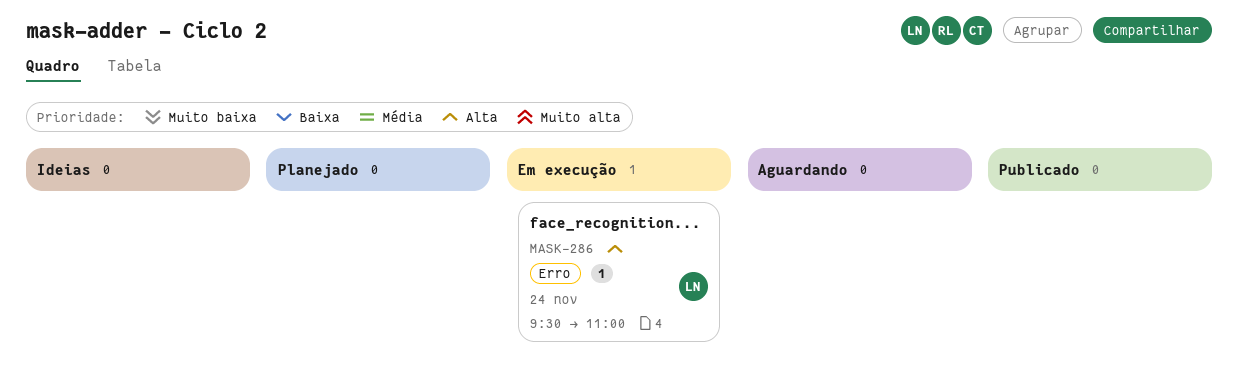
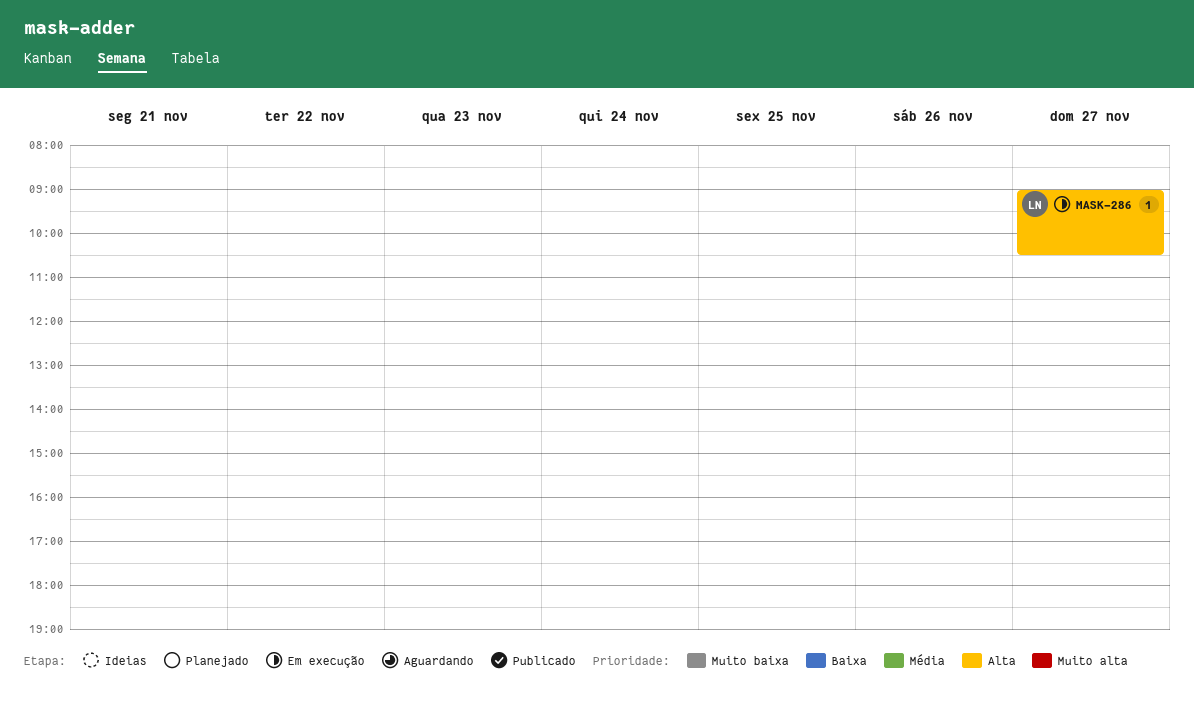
MASK-286, day: Nov 24 -> Nov 27
MASK-286, begins: 09:30 -> 09:00
MASK-286, ends: 11:00 -> 10:30

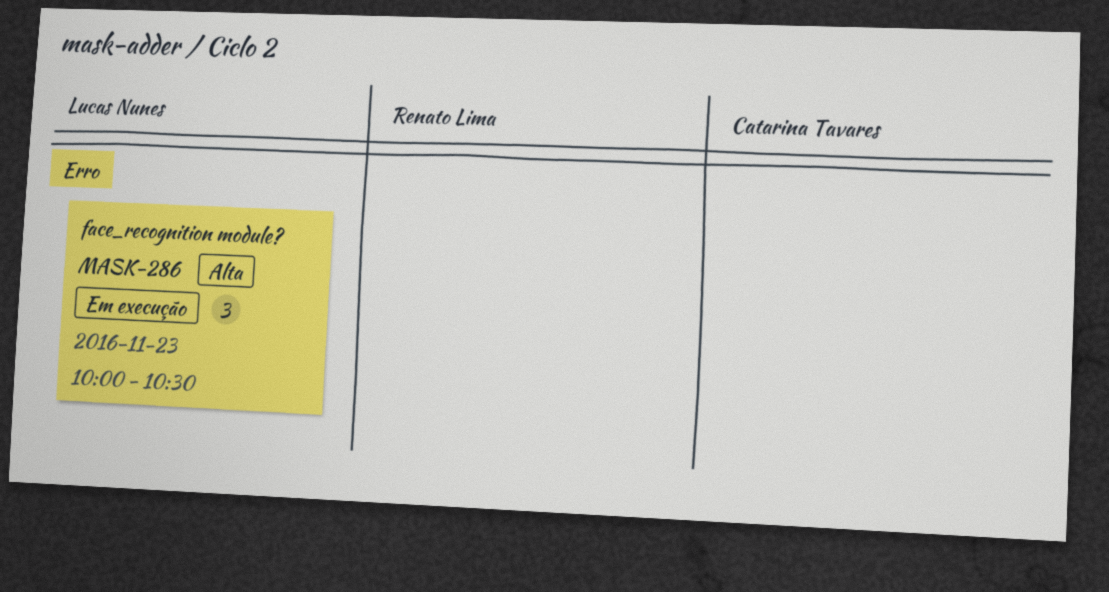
MASK-286, estimate: 1 -> 3
MASK-286, day: Nov 27 -> Nov 23
MASK-286, begins: 09:00 -> 10:00

